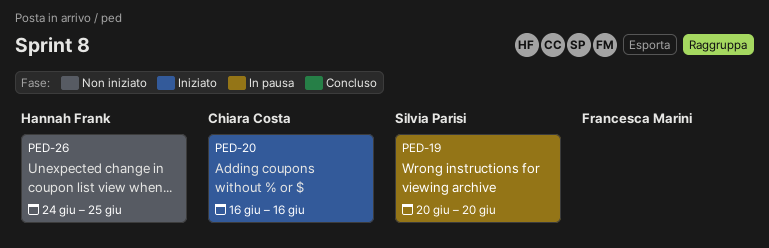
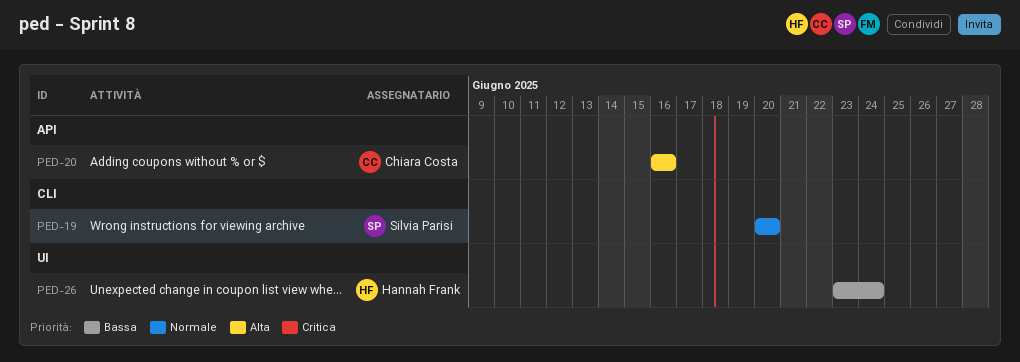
PED-26, start: Jun 24 -> Jun 23
PED-26, due: Jun 25 -> Jun 24

